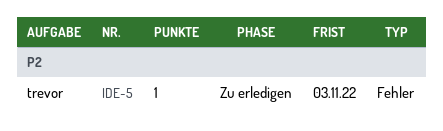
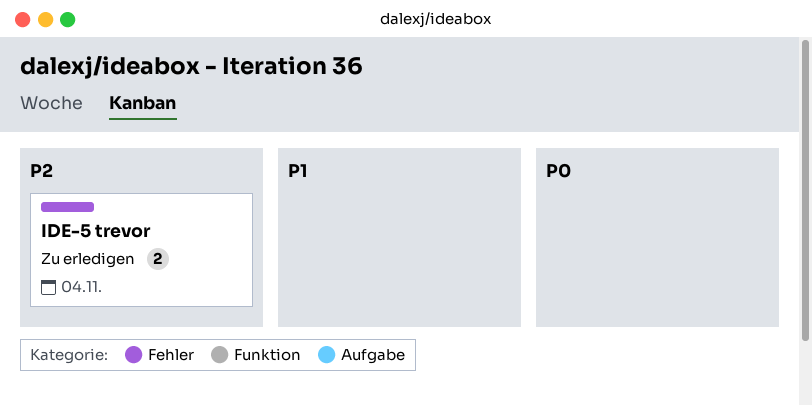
IDE-5, estimate: 1 -> 2
IDE-5, due: Nov 3 -> Nov 4

